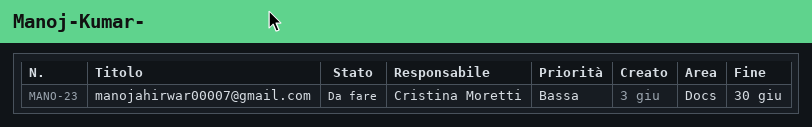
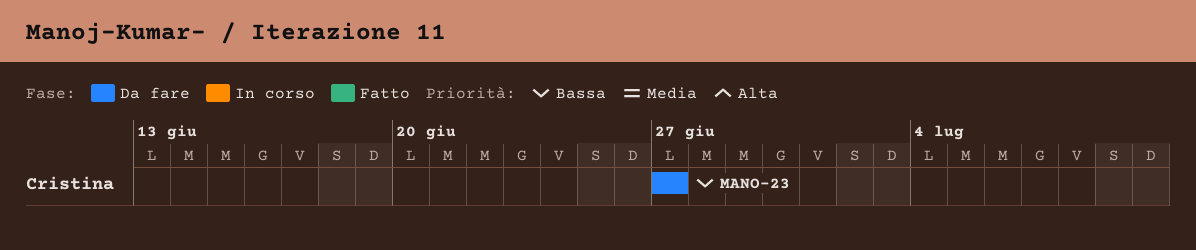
MANO-23, due: Jun 30 -> Jun 27

